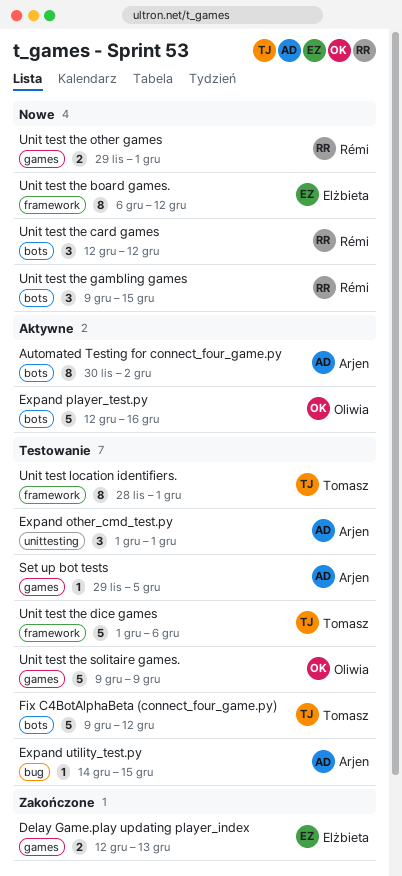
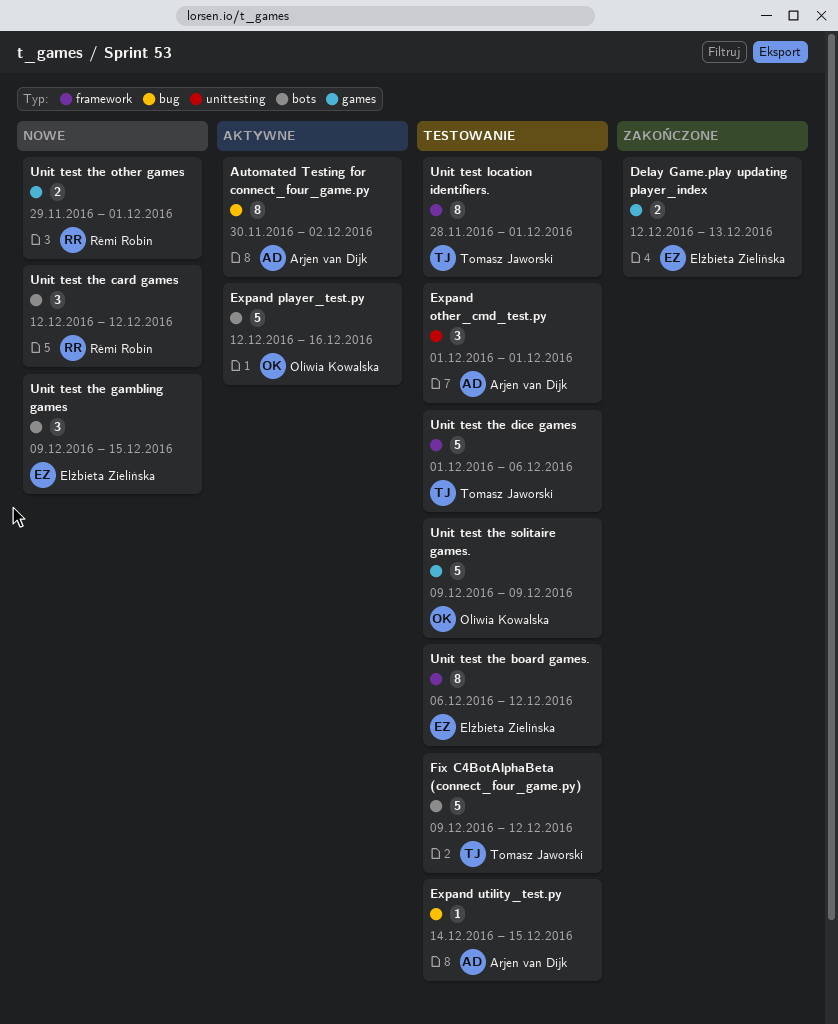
Automated Testing for connect_four_game.py, label: bots -> bug
Set up bot tests: present -> none
Unit test the board games., status: Nowe -> Testowanie
Unit test the gambling games, owner: Rémi Robin -> Elżbieta Zielińska

